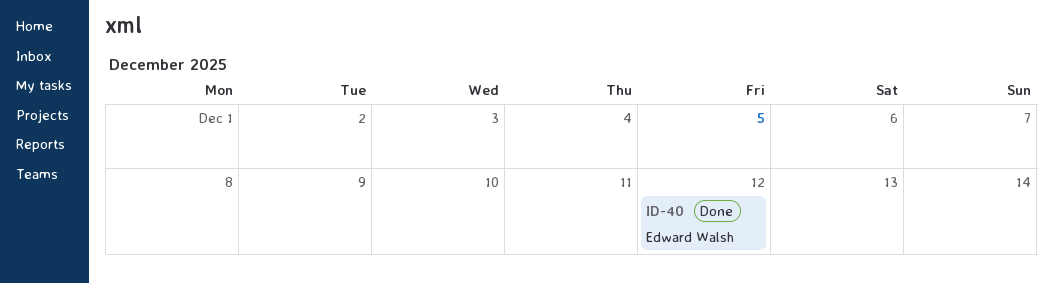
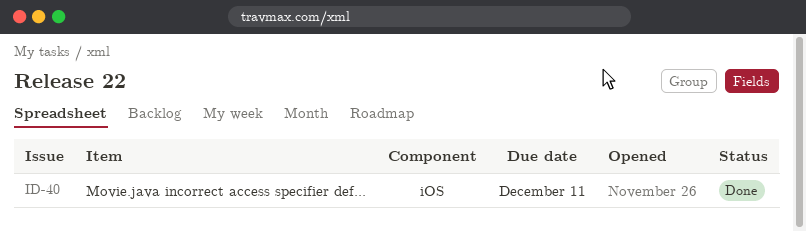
ID-40, due: Dec 12 -> Dec 11

